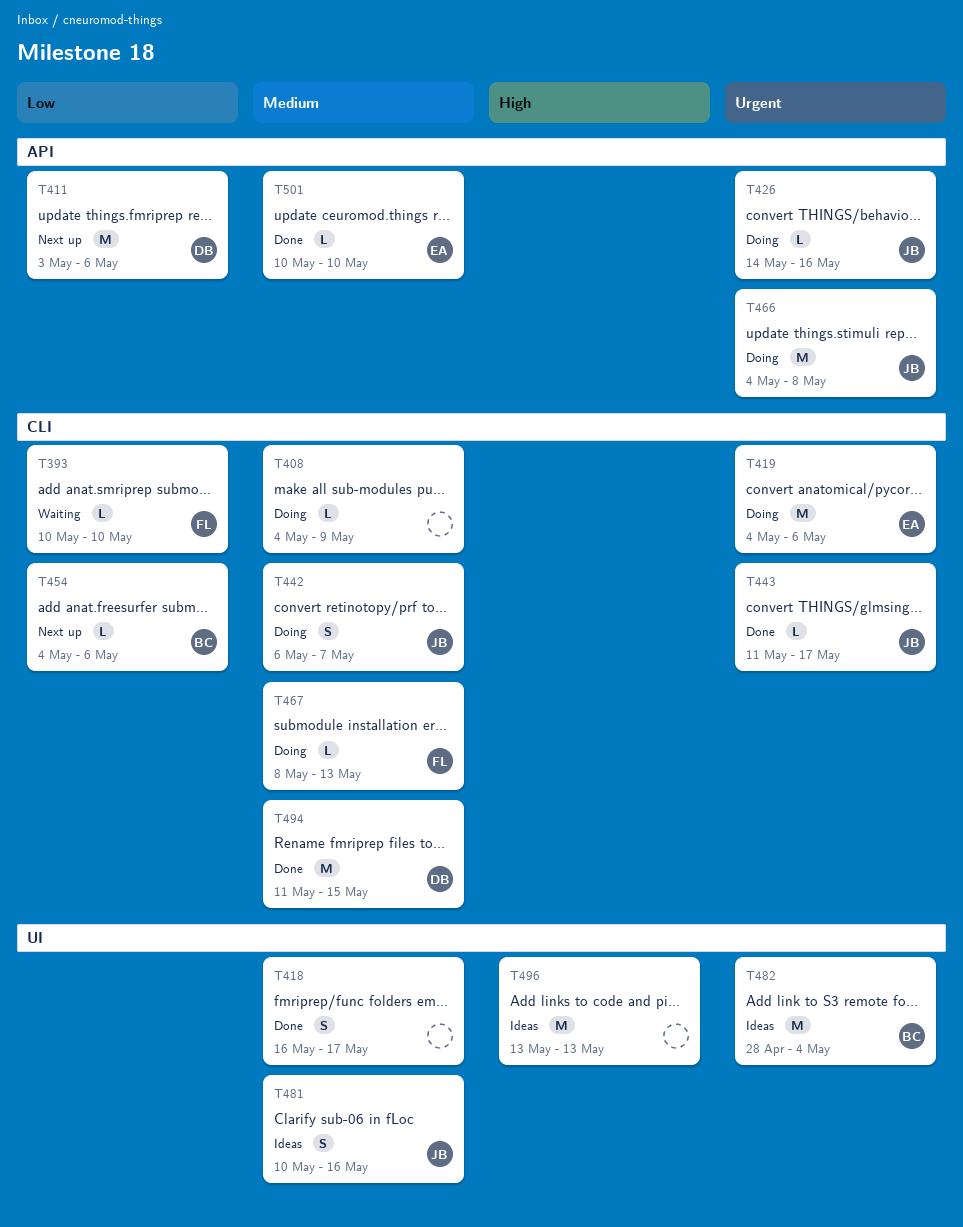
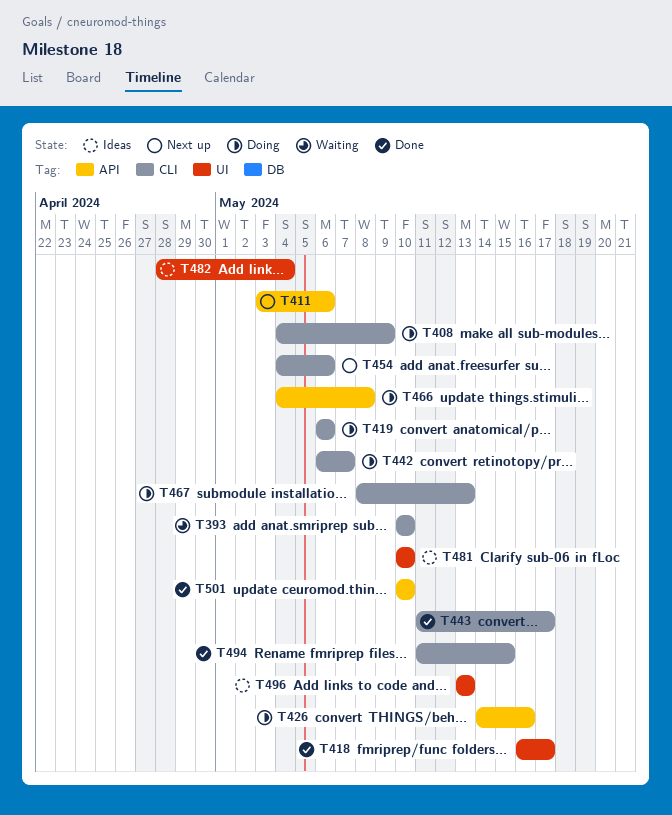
T419, start: May 4 -> May 6
T481, due: May 16 -> May 10

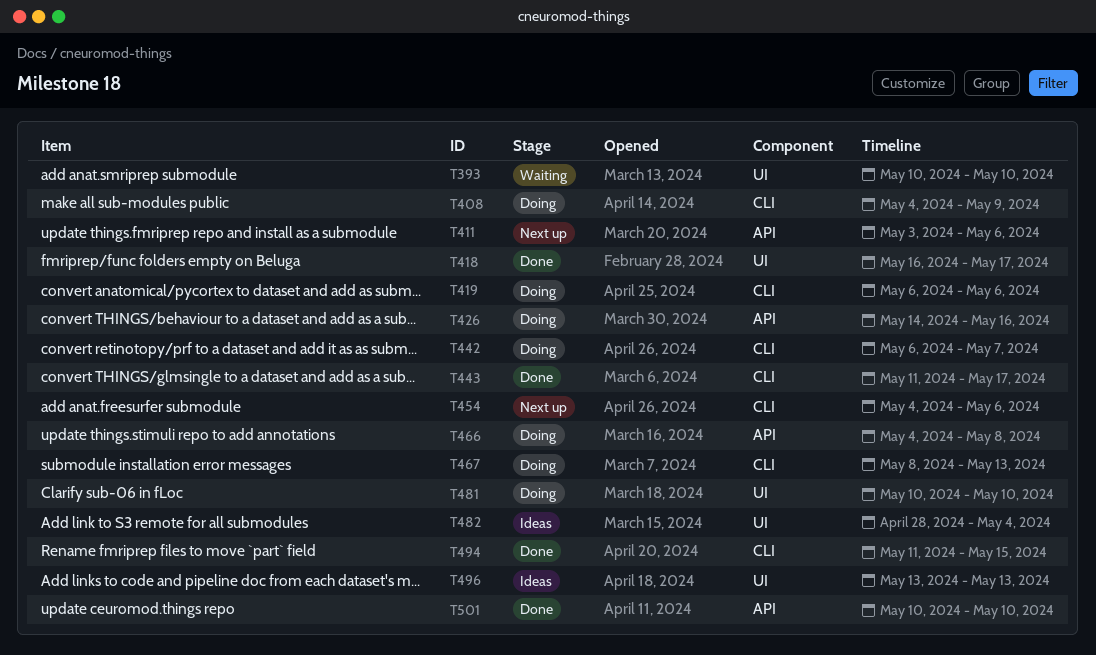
T393, label: CLI -> UI
T481, status: Ideas -> Doing

